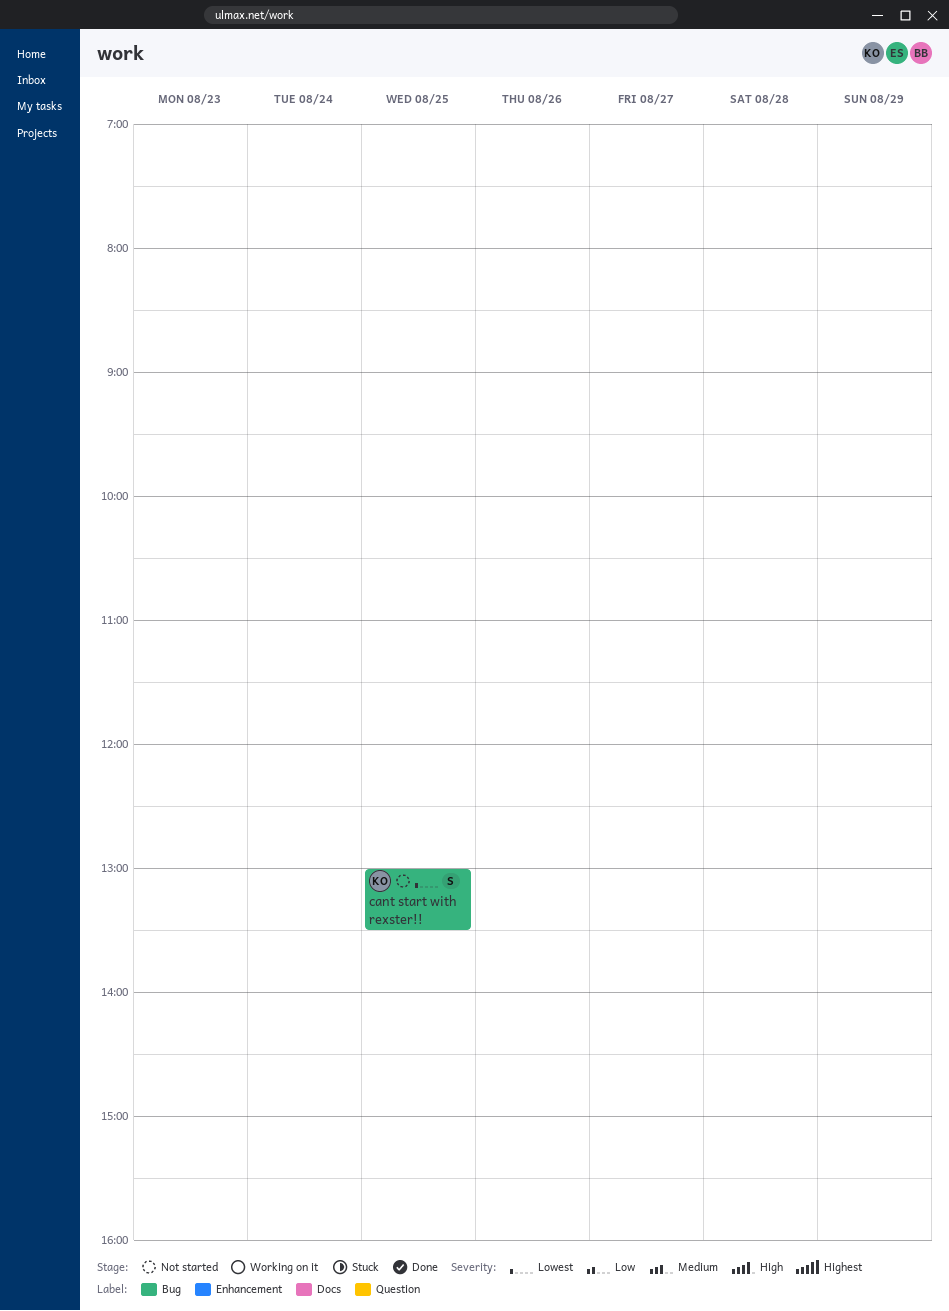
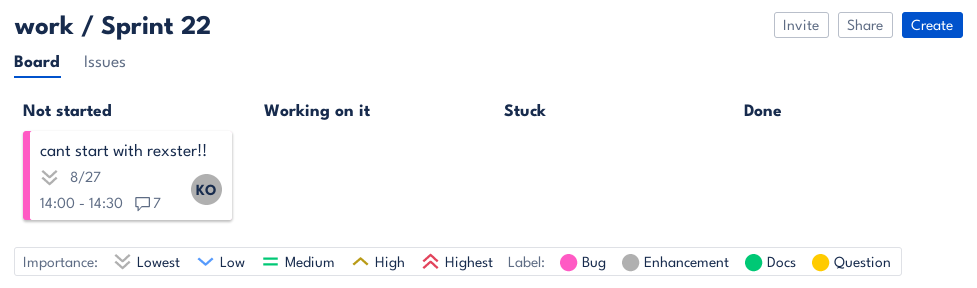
cant start with rexster!!, day: Aug 25 -> Aug 27
cant start with rexster!!, begins: 13:00 -> 14:00
cant start with rexster!!, ends: 13:30 -> 14:30

